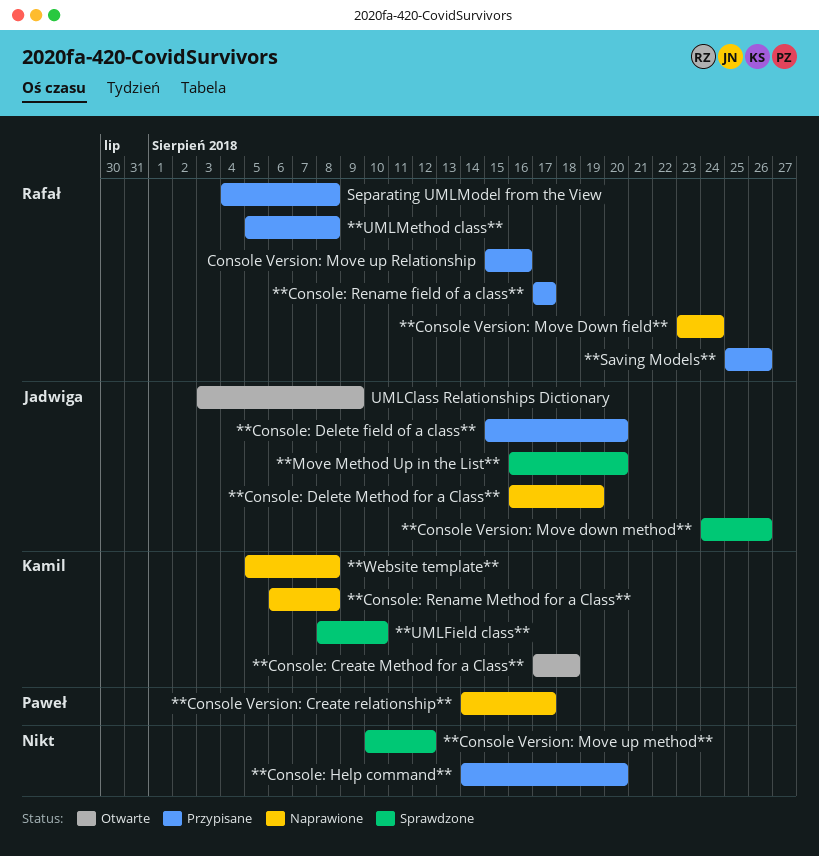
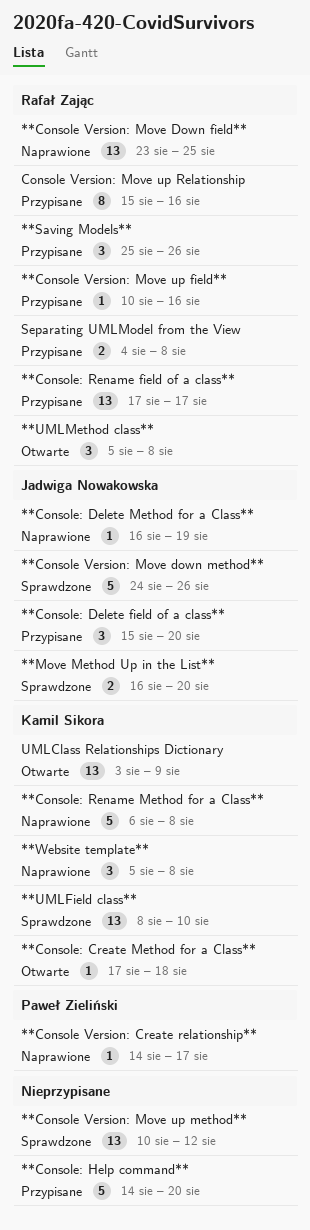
**Console Version: Move Down field**, due: Aug 24 -> Aug 25
**Console Version: Move up field**: none -> present
**UMLMethod class**, status: Przypisane -> Otwarte
UMLClass Relationships Dictionary, owner: Jadwiga Nowakowska -> Kamil Sikora

